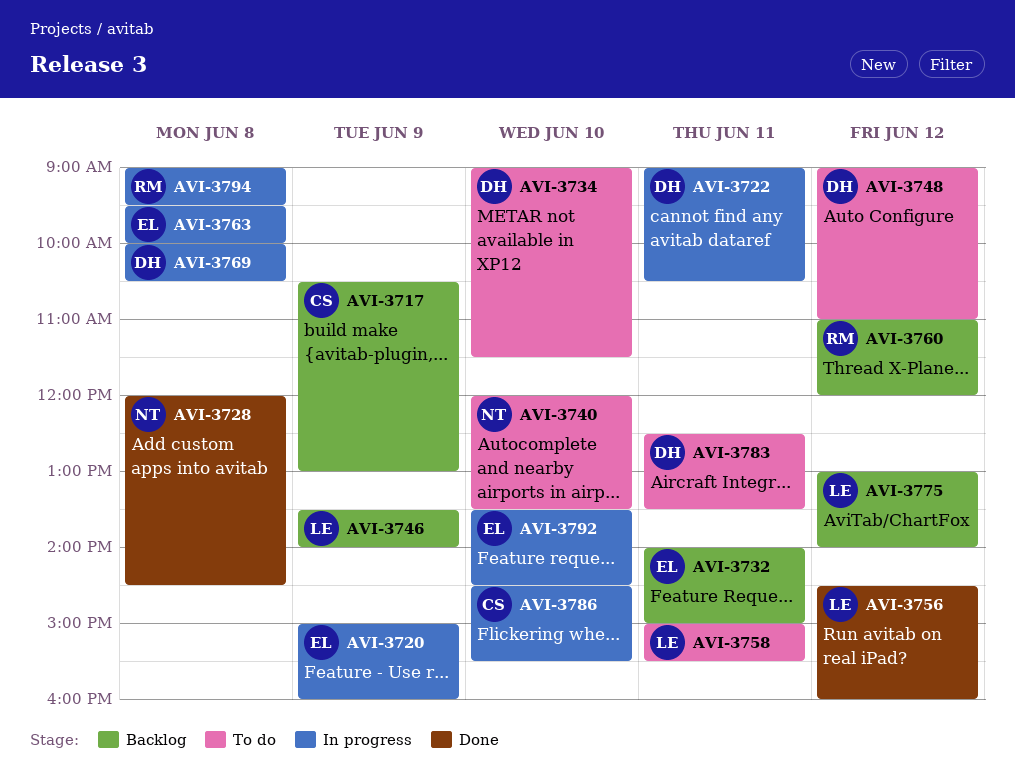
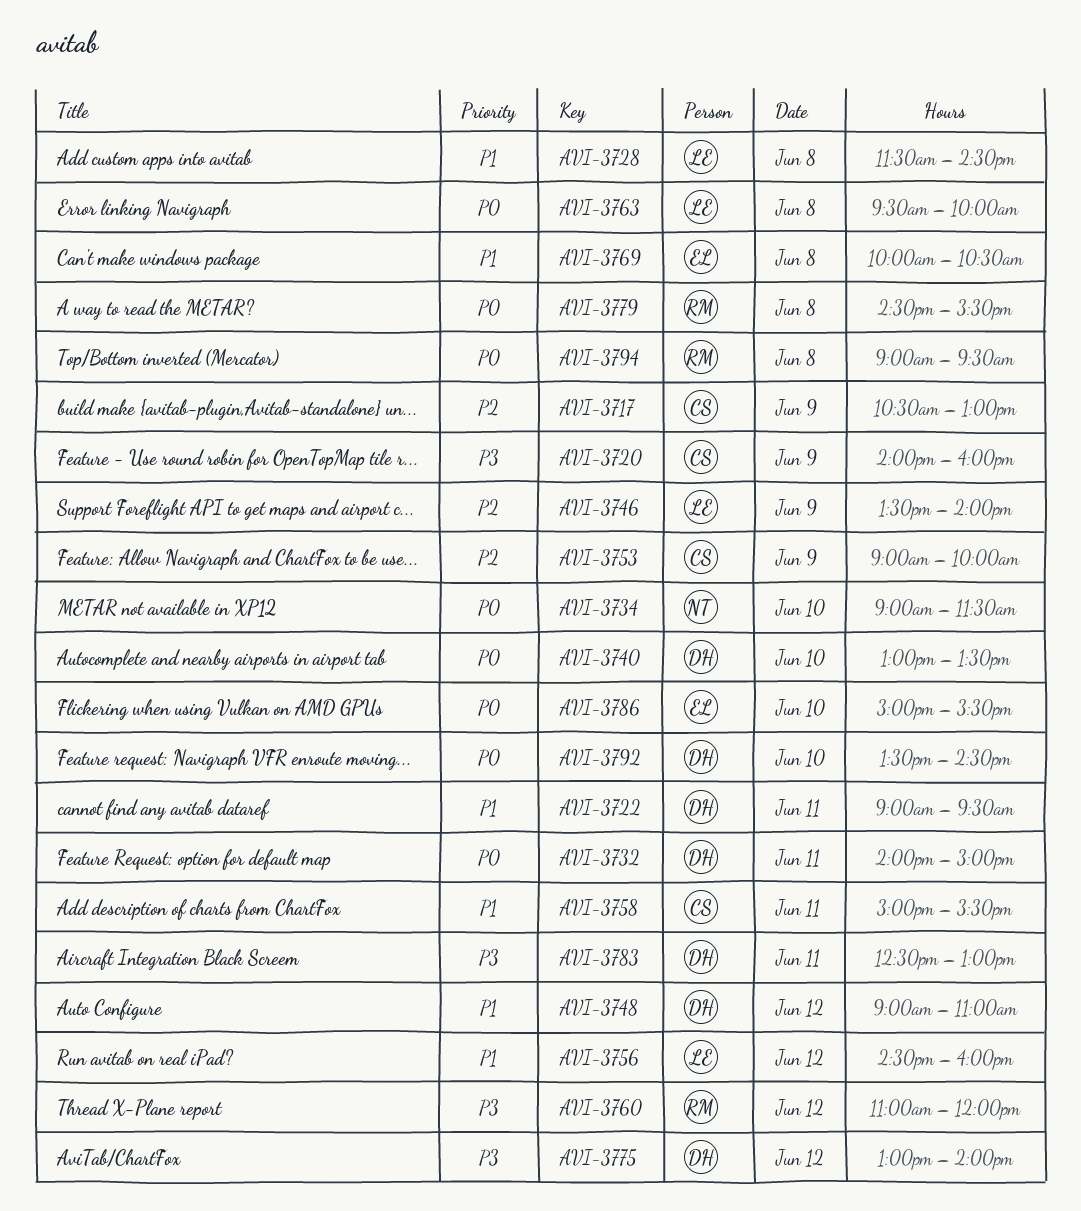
AVI-3720, owner: EL -> CS
AVI-3720, begins: 15:00 -> 14:00
AVI-3722, ends: 10:30 -> 09:30
AVI-3728, owner: NT -> LE
AVI-3728, begins: 12:00 -> 11:30
AVI-3732, owner: EL -> DH
AVI-3734, owner: DH -> NT
AVI-3740, owner: NT -> DH
AVI-3740, begins: 12:00 -> 13:00
AVI-3753: none -> present
AVI-3758, owner: LE -> CS
AVI-3763, owner: EL -> LE
AVI-3769, owner: DH -> EL
AVI-3775, owner: LE -> DH
AVI-3779: none -> present
AVI-3783, ends: 13:30 -> 13:00
AVI-3786, owner: CS -> EL
AVI-3786, begins: 14:30 -> 15:00
AVI-3792, owner: EL -> DH

